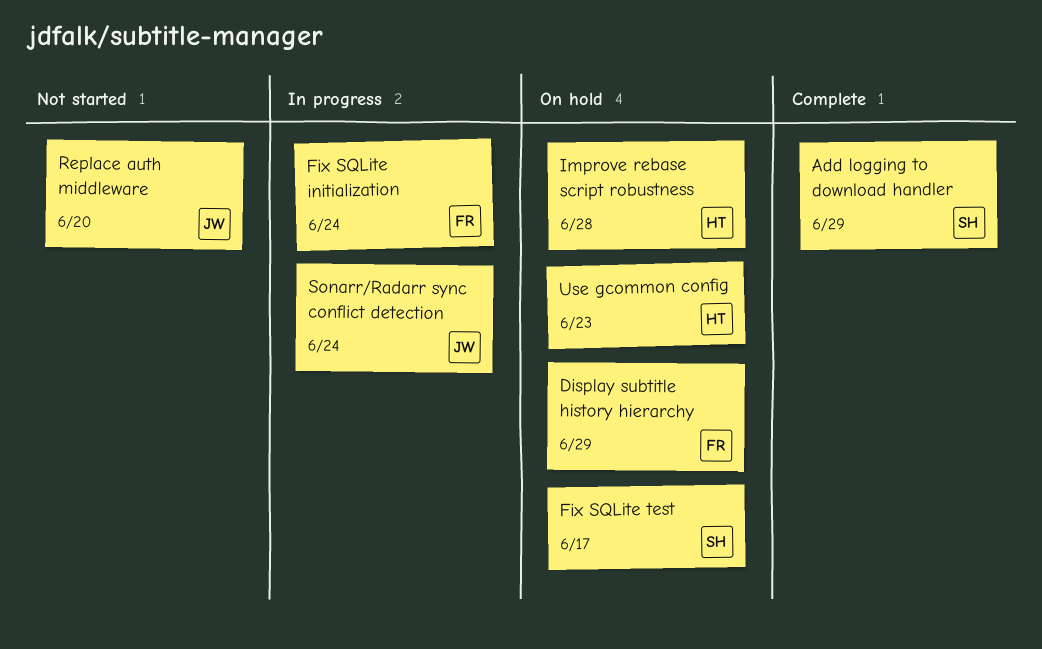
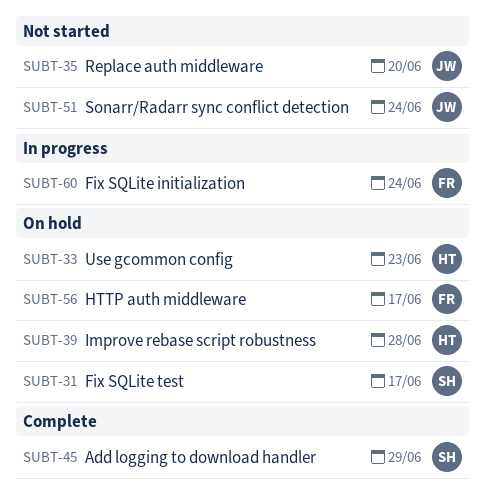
Display subtitle history hierarchy: present -> none
HTTP auth middleware: none -> present
Sonarr/Radarr sync conflict detection, status: In progress -> Not started

